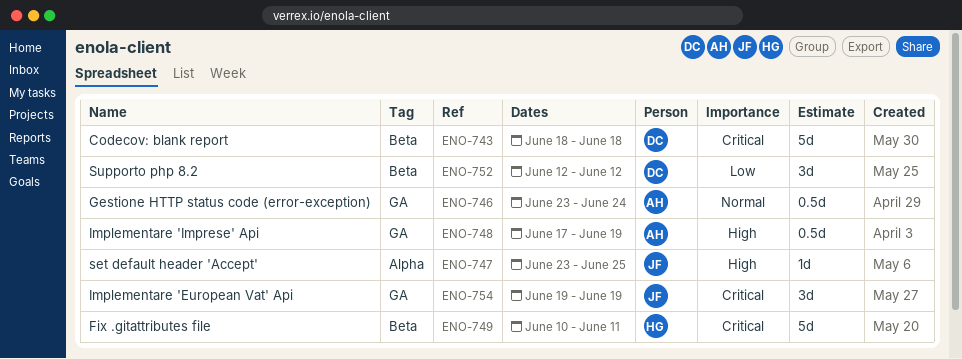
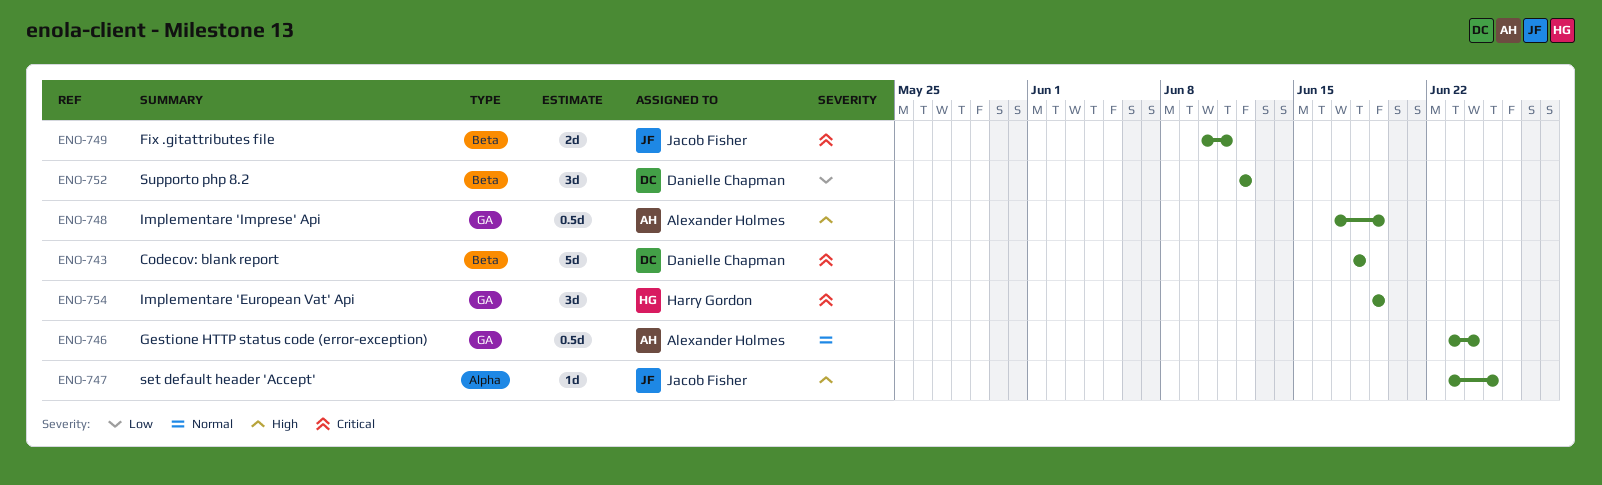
ENO-749, owner: Harry Gordon -> Jacob Fisher
ENO-749, estimate: 5d -> 2d
ENO-754, owner: Jacob Fisher -> Harry Gordon

